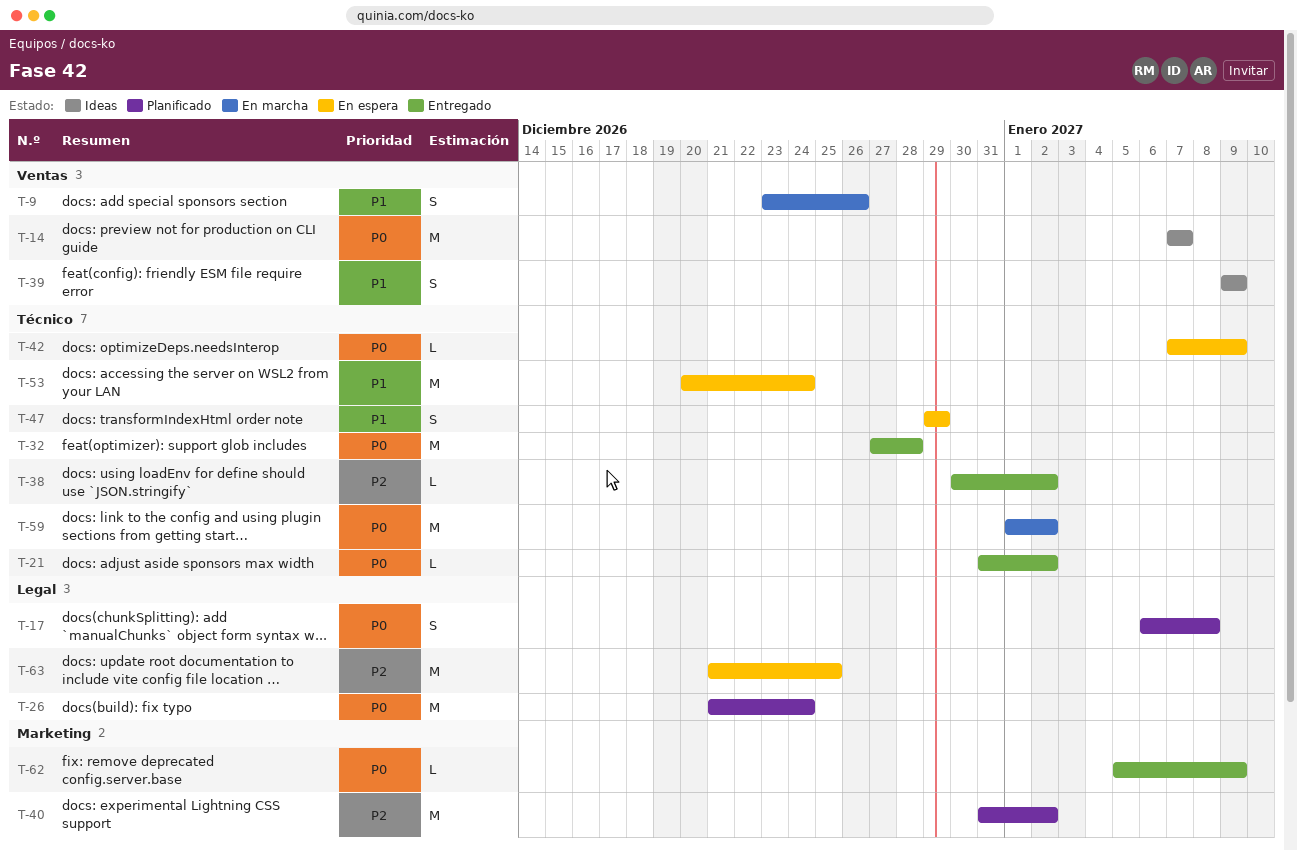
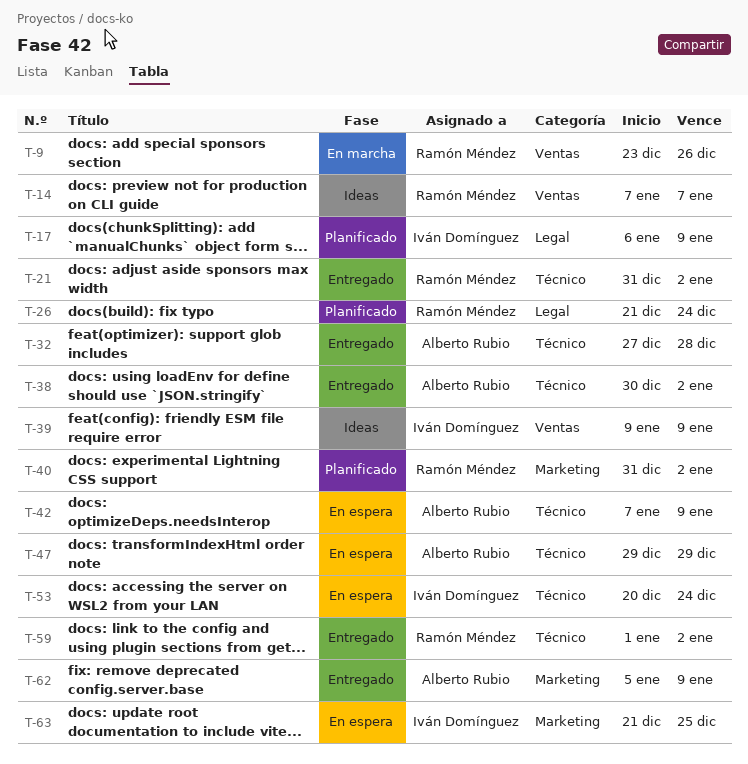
T-17, due: Jan 8 -> Jan 9
T-59, status: En marcha -> Entregado
T-63, label: Legal -> Marketing

